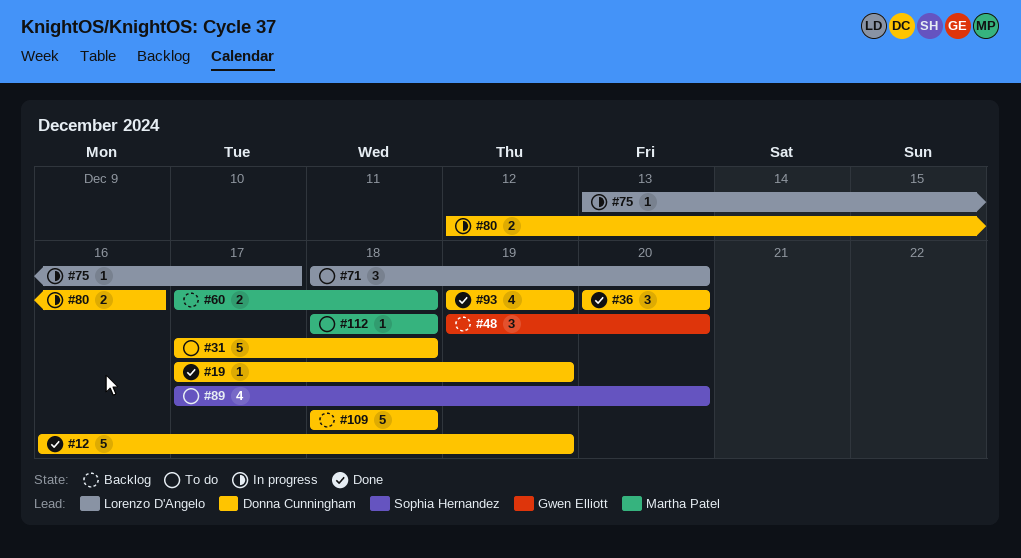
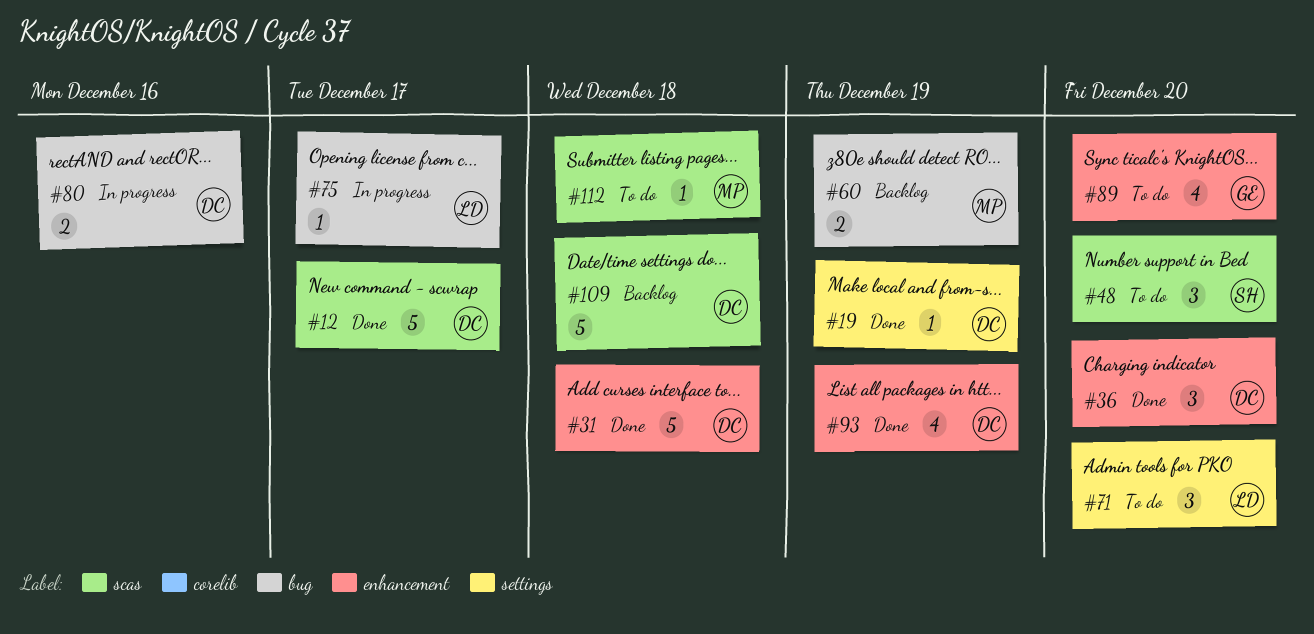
#12, due: Dec 19 -> Dec 17
#31, status: To do -> Done
#48, status: Backlog -> To do
#48, owner: Gwen Elliott -> Sophia Hernandez
#60, due: Dec 18 -> Dec 19
#89, owner: Sophia Hernandez -> Gwen Elliott

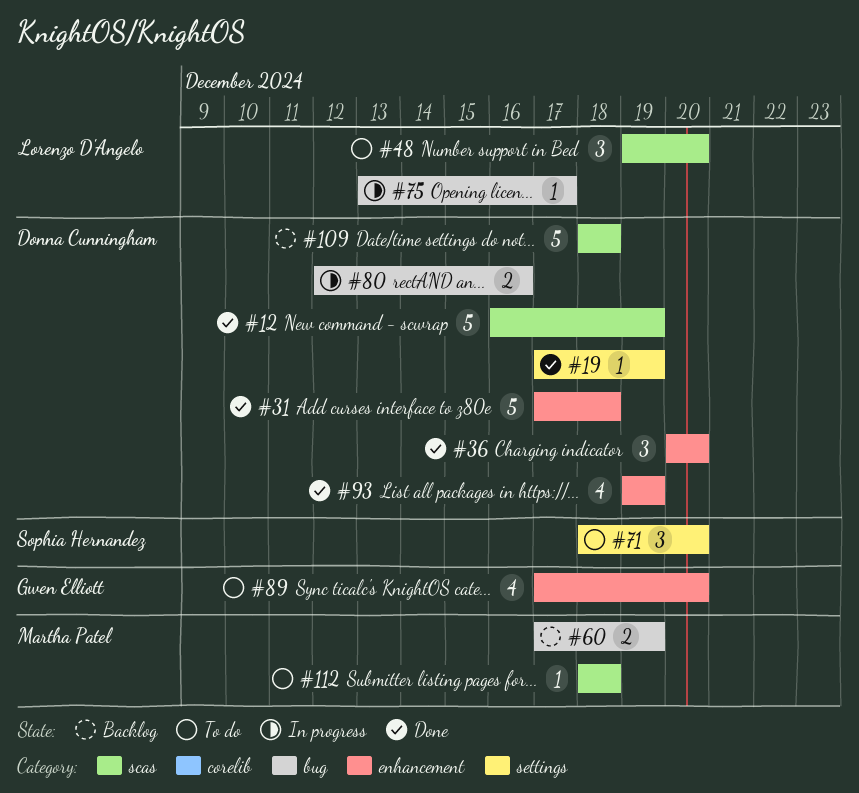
#12, due: Dec 17 -> Dec 19
#48, owner: Sophia Hernandez -> Lorenzo D'Angelo
#71, owner: Lorenzo D'Angelo -> Sophia Hernandez

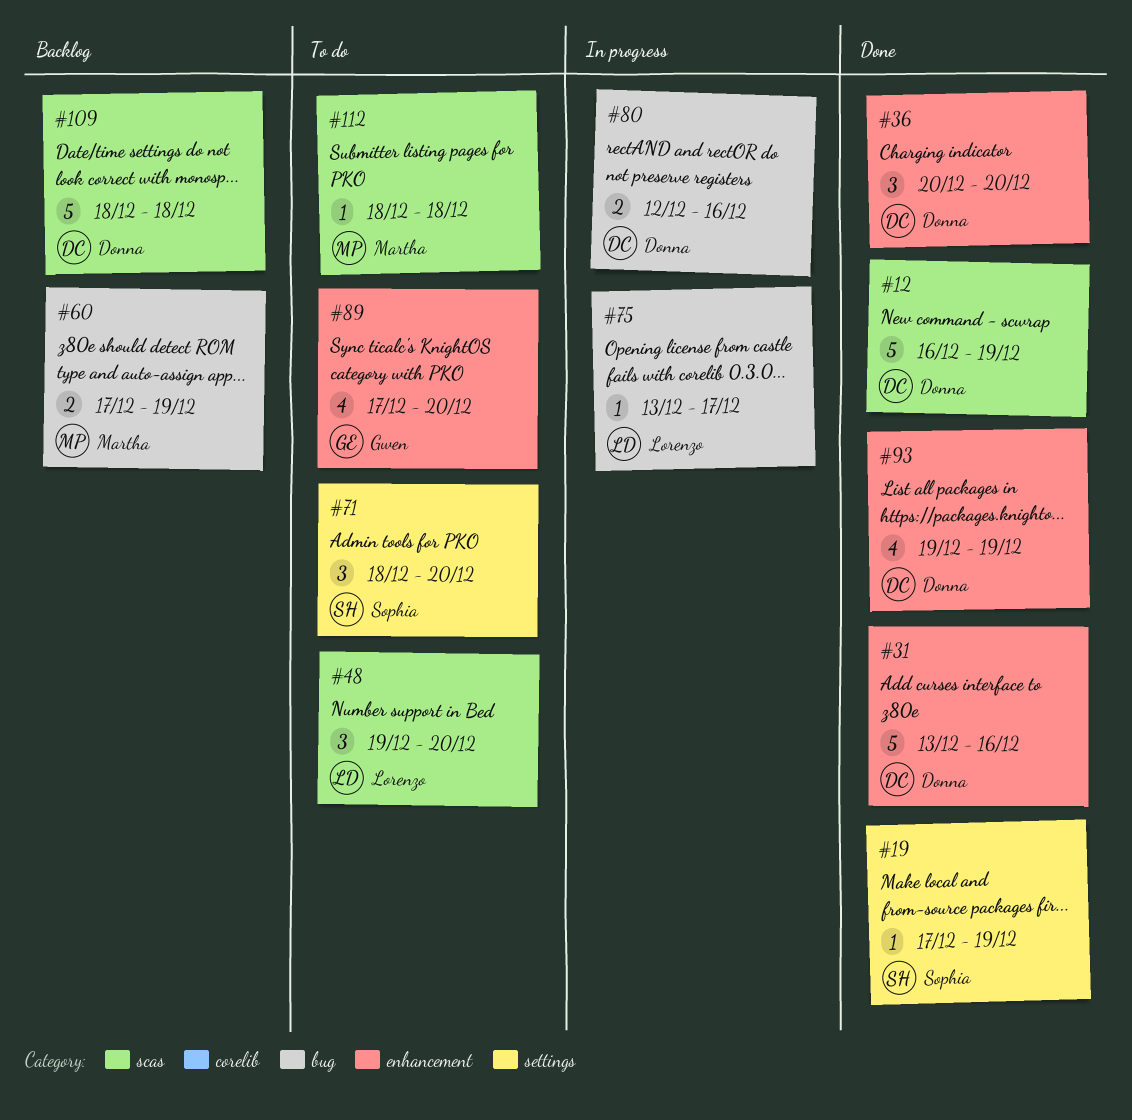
#19, owner: Donna Cunningham -> Sophia Hernandez
#31, start: Dec 17 -> Dec 13
#31, due: Dec 18 -> Dec 16

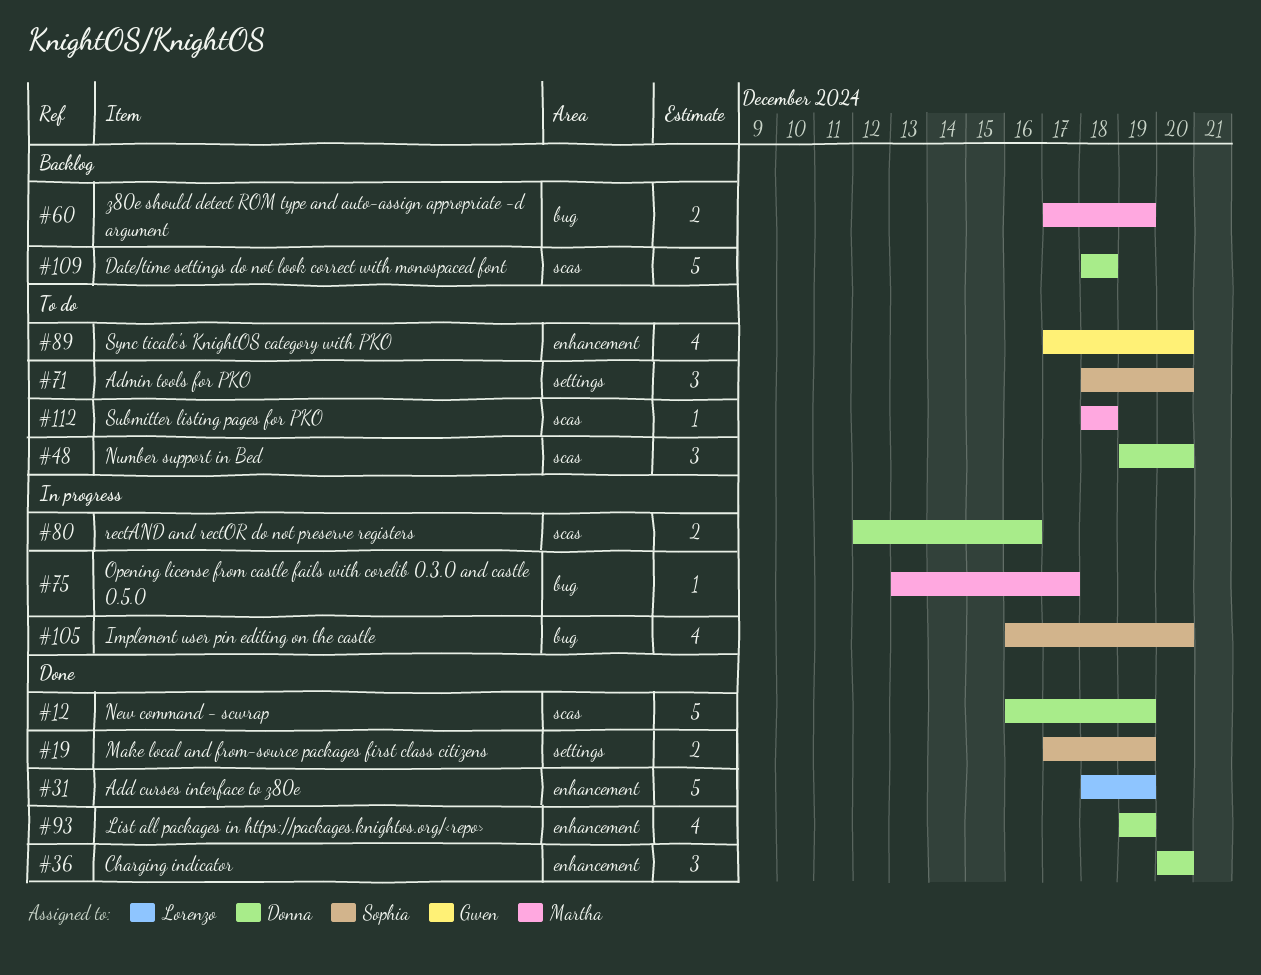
#19, estimate: 1 -> 2
#31, owner: Donna -> Lorenzo
#31, start: Dec 13 -> Dec 18
#31, due: Dec 16 -> Dec 19
#48, owner: Lorenzo -> Donna
#75, owner: Lorenzo -> Martha
#80, label: bug -> scas
#105: none -> present

